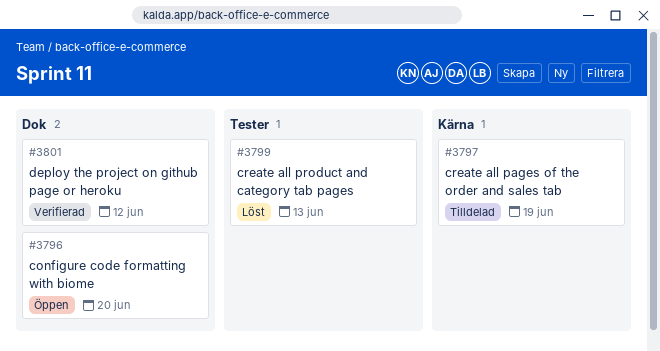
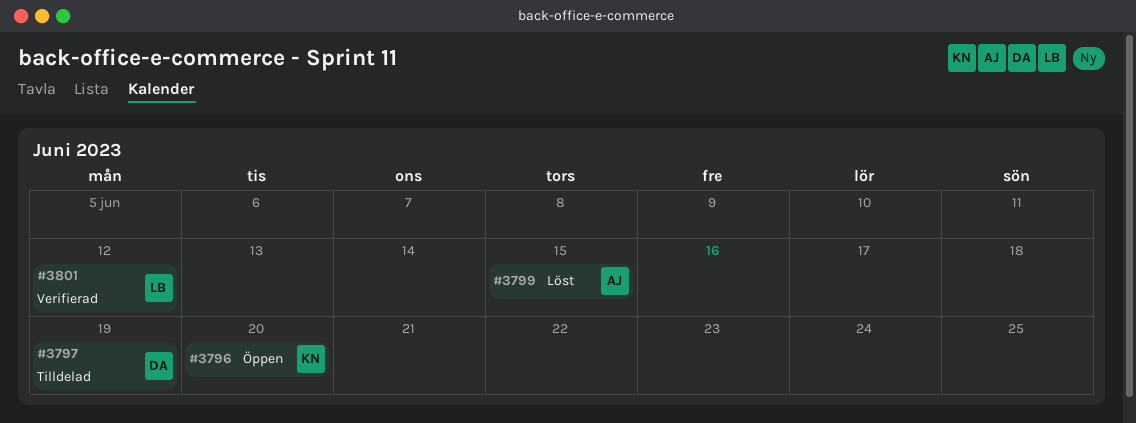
#3799, due: Jun 13 -> Jun 15

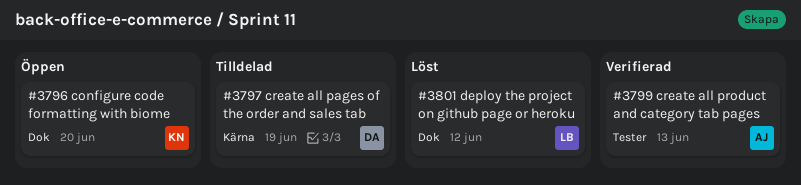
#3799, status: Löst -> Verifierad
#3799, due: Jun 15 -> Jun 13
#3801, status: Verifierad -> Löst

